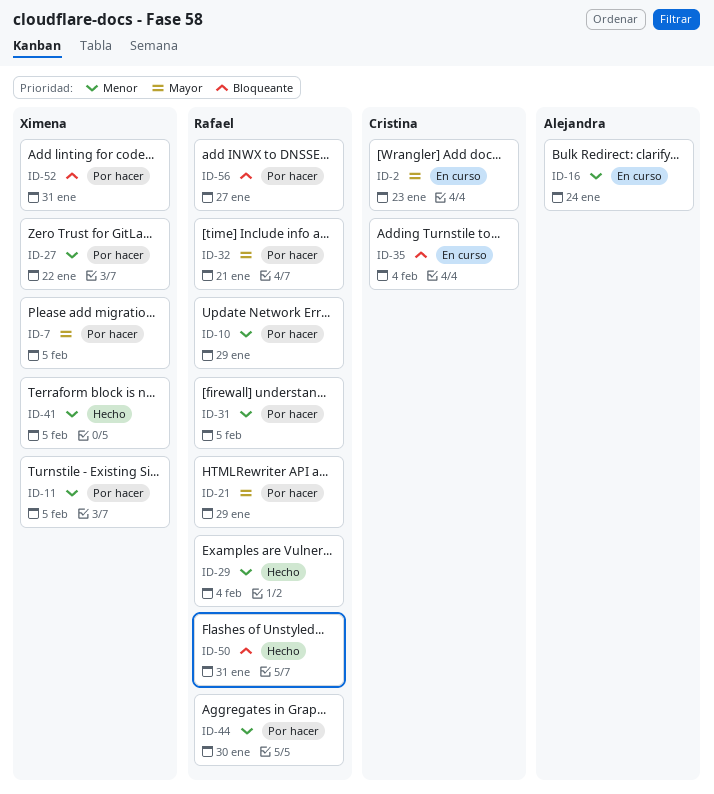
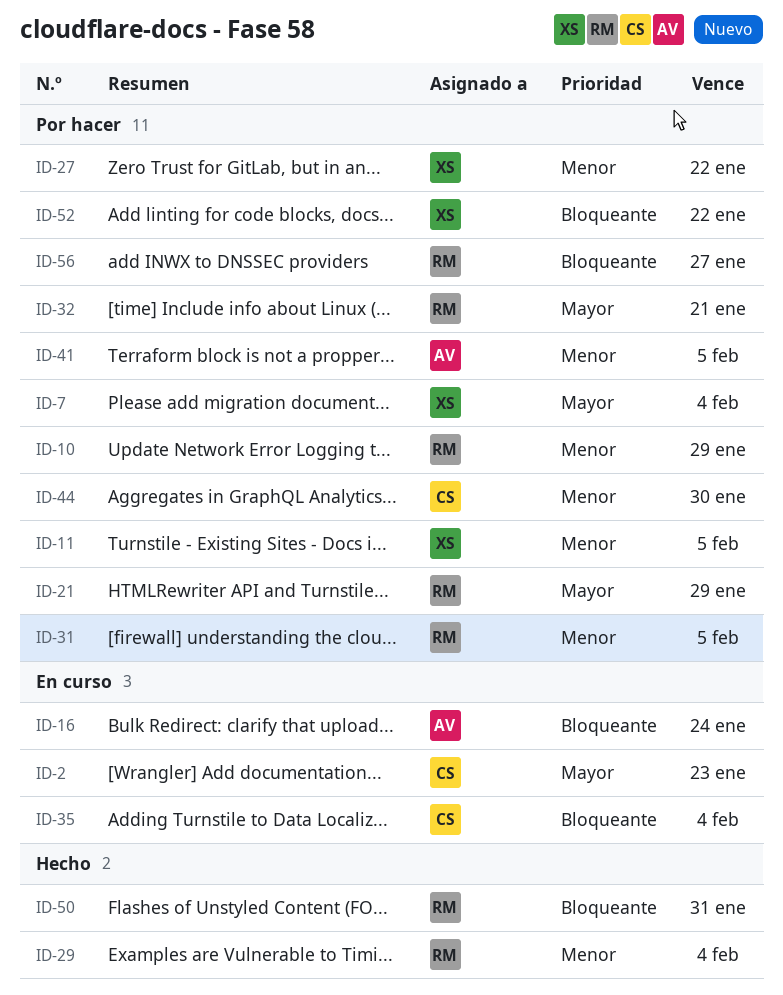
ID-7, due: Feb 5 -> Feb 4
ID-16, priority: Menor -> Bloqueante
ID-41, status: Hecho -> Por hacer
ID-41, owner: Ximena -> Alejandra
ID-44, owner: Rafael -> Cristina
ID-52, due: Jan 31 -> Jan 22

